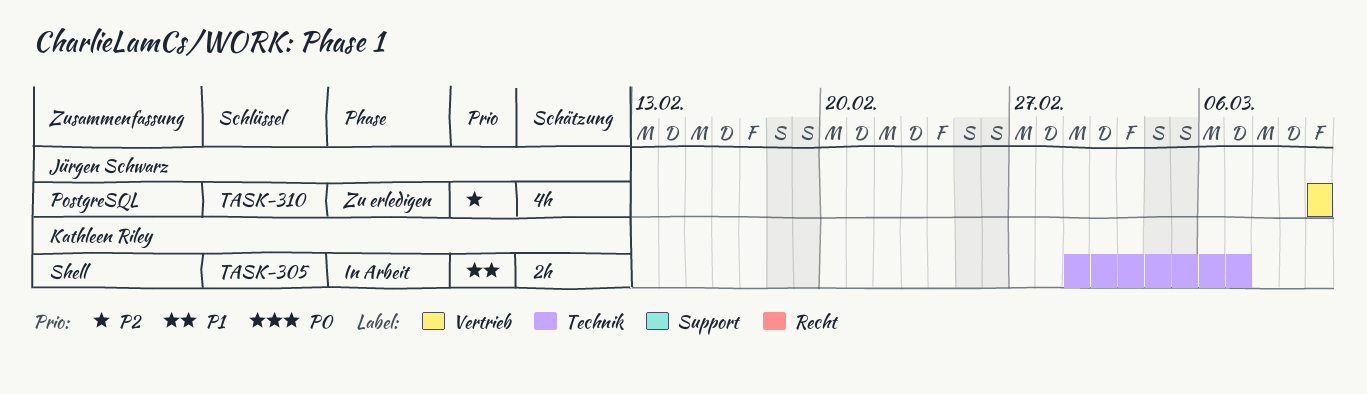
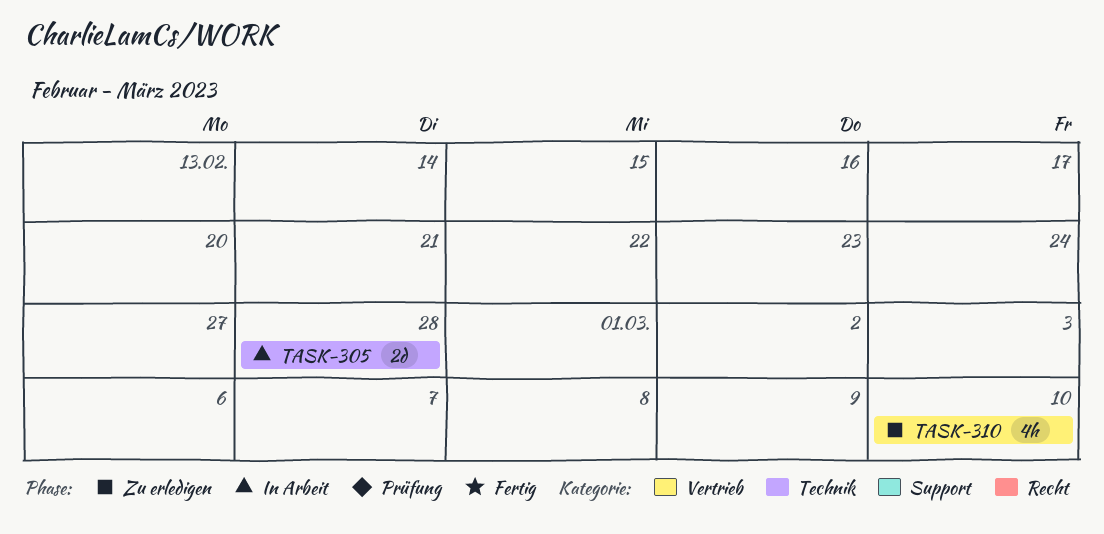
TASK-305, estimate: 2h -> 2d
TASK-305, start: Mar 1 -> Feb 28
TASK-305, due: Mar 7 -> Feb 28

